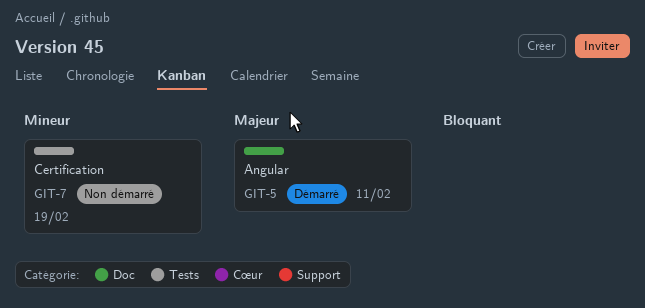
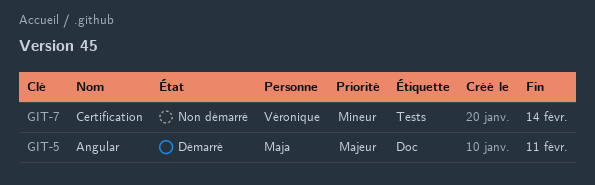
GIT-7, due: Feb 19 -> Feb 14

